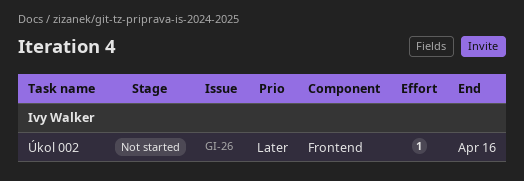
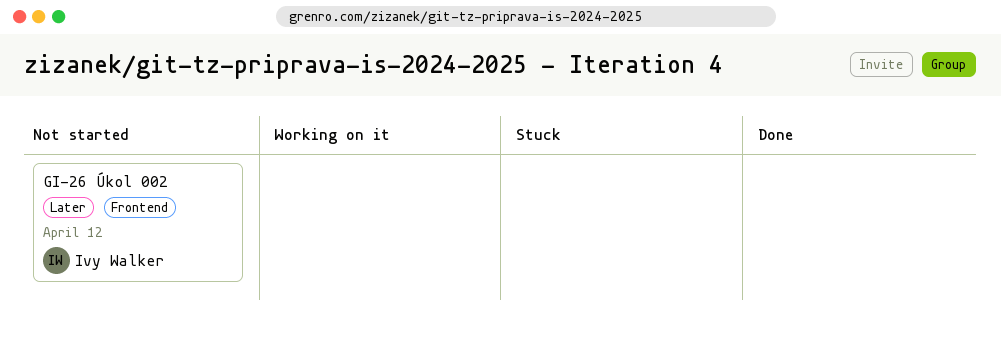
GI-26, due: Apr 16 -> Apr 12

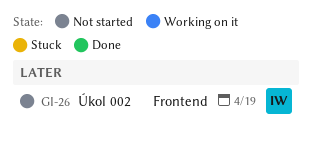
GI-26, due: Apr 12 -> Apr 19

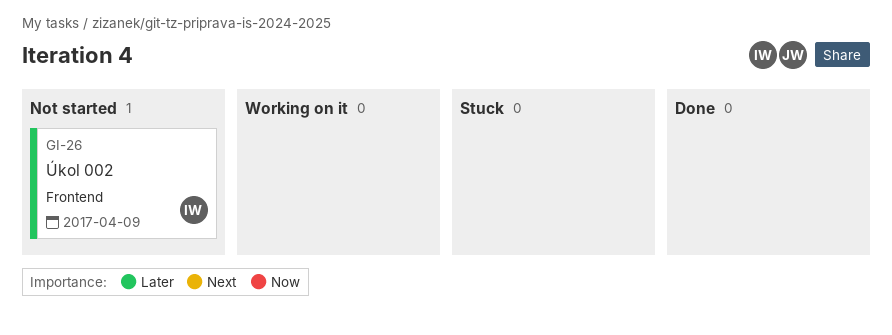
GI-26, due: Apr 19 -> Apr 9

